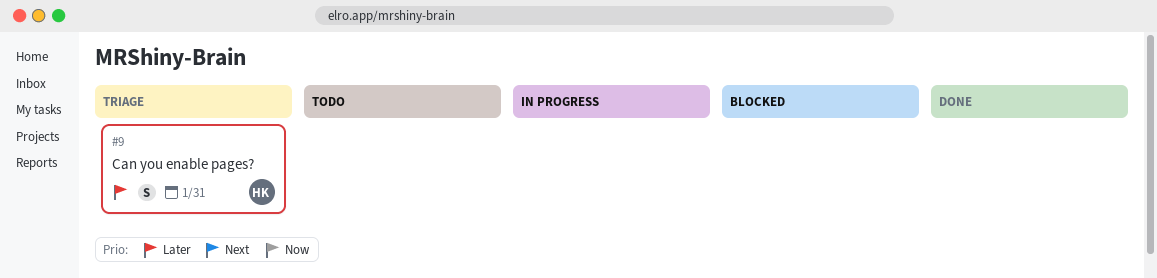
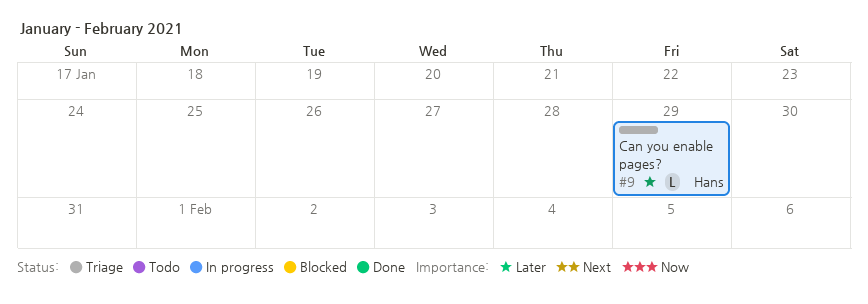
#9, estimate: S -> L
#9, due: Jan 31 -> Jan 29

